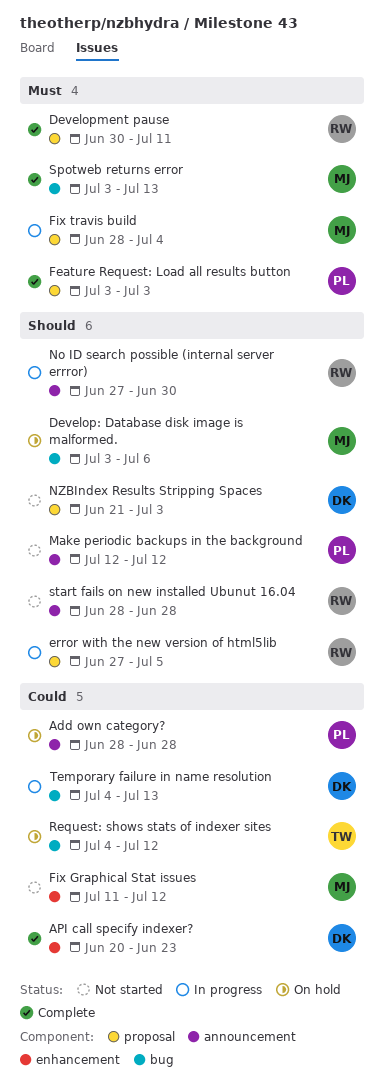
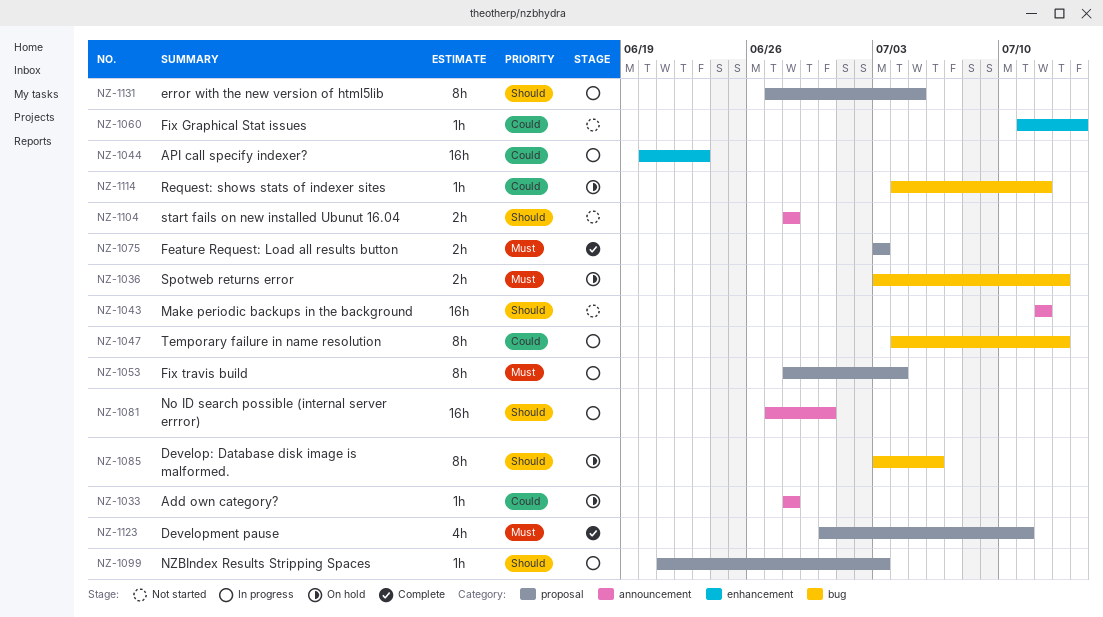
API call specify indexer?, status: Complete -> In progress
Fix Graphical Stat issues, due: Jul 12 -> Jul 14
NZBIndex Results Stripping Spaces, status: Not started -> In progress
Spotweb returns error, status: Complete -> On hold

